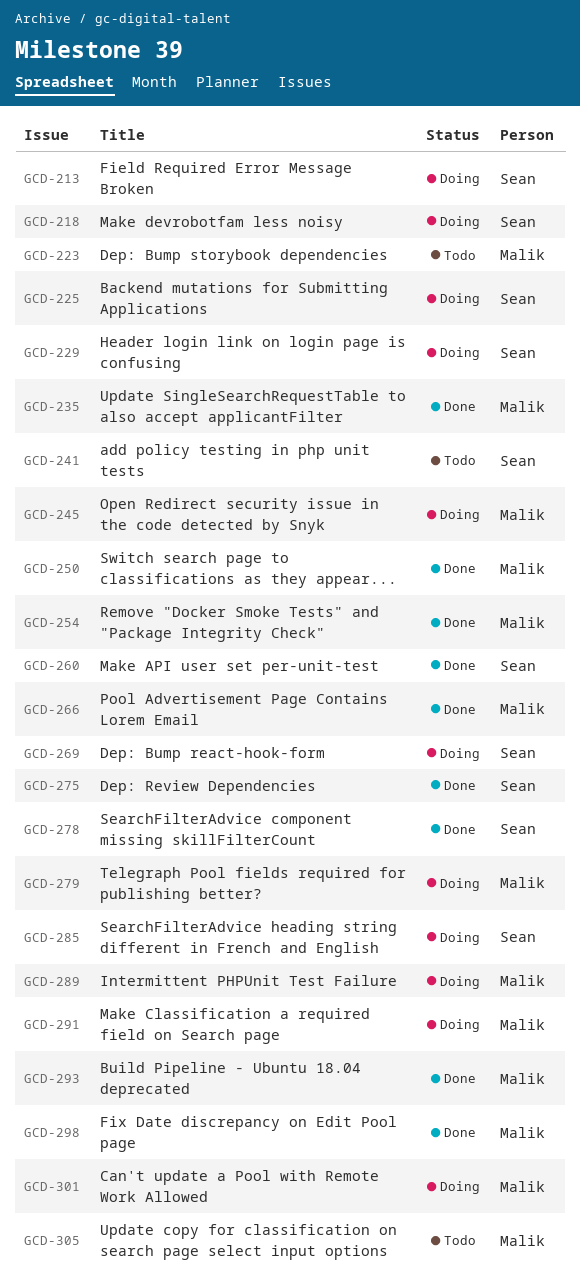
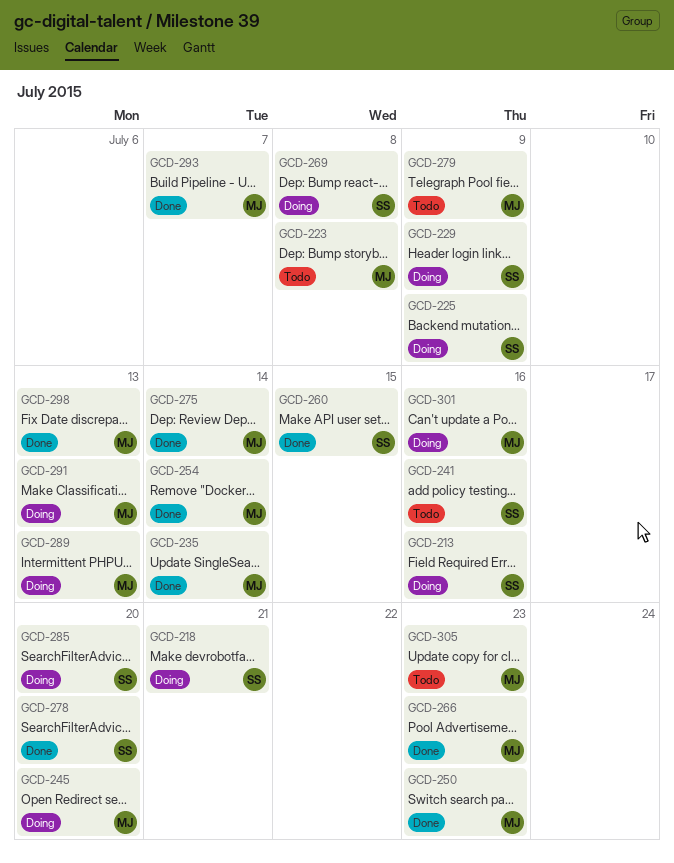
GCD-275, owner: Sean -> Malik
GCD-279, status: Doing -> Todo

